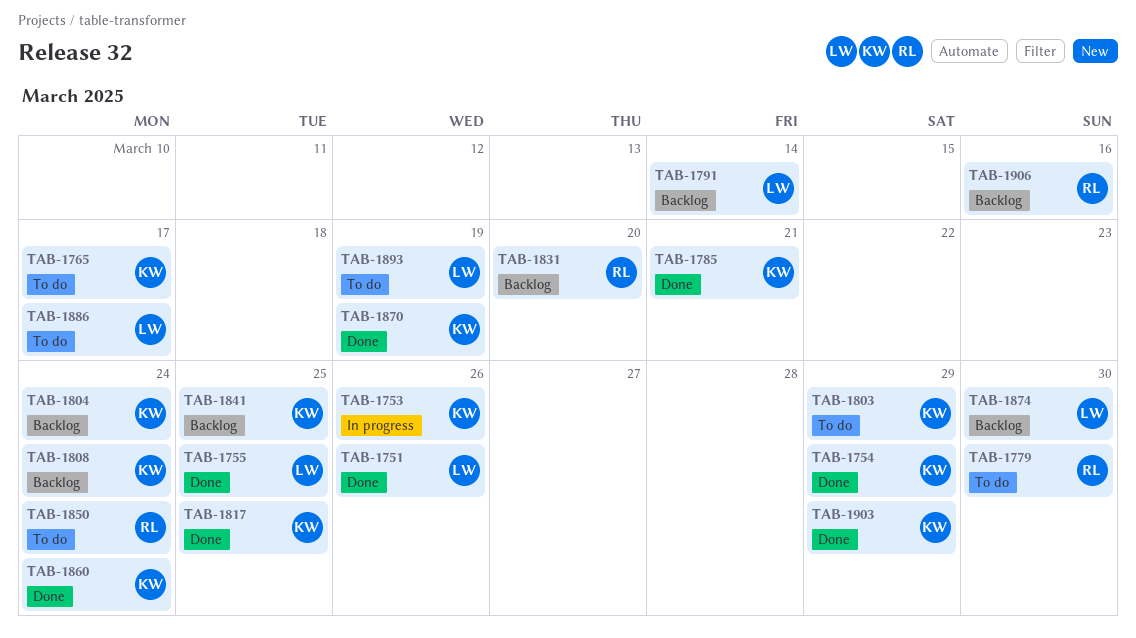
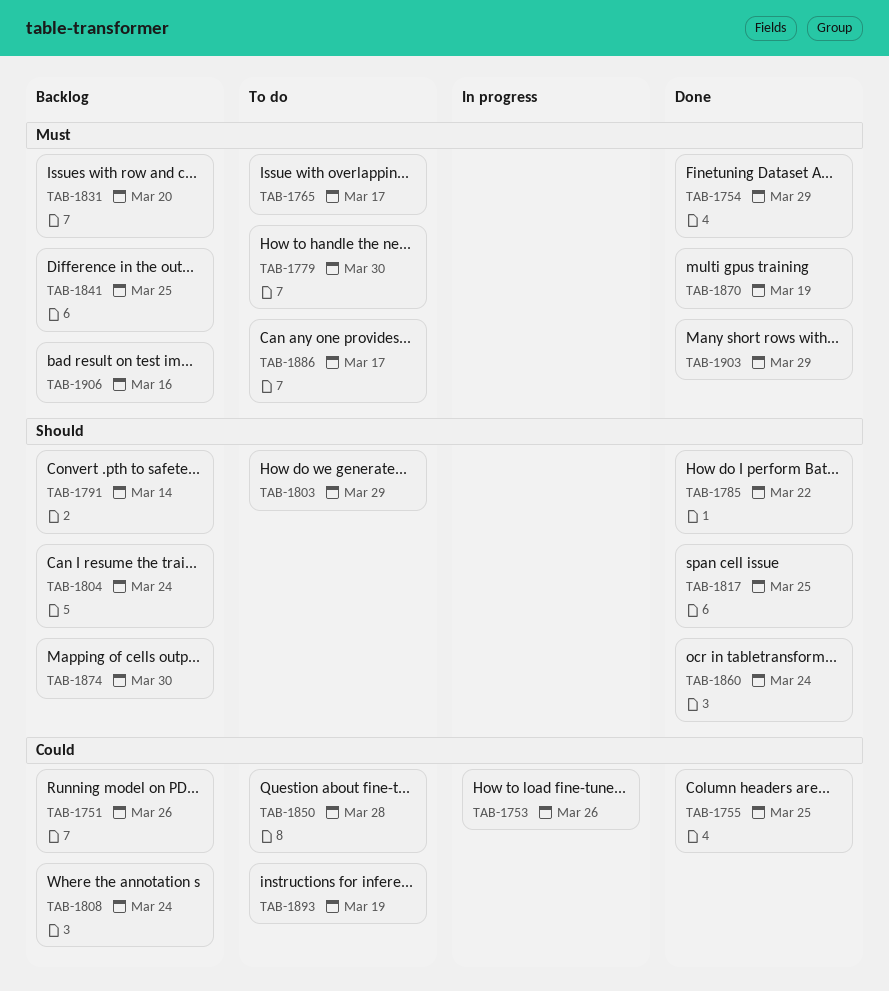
TAB-1751, status: Done -> Backlog
TAB-1785, due: Mar 21 -> Mar 22
TAB-1850, due: Mar 24 -> Mar 28

